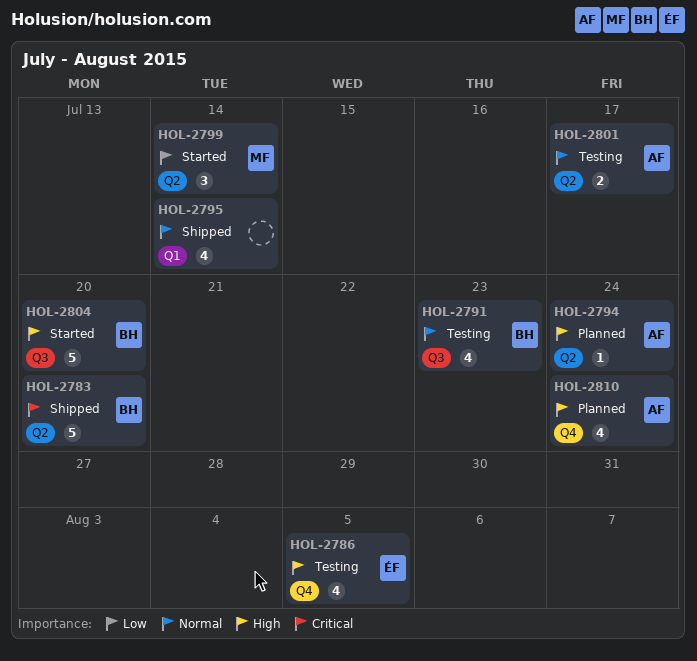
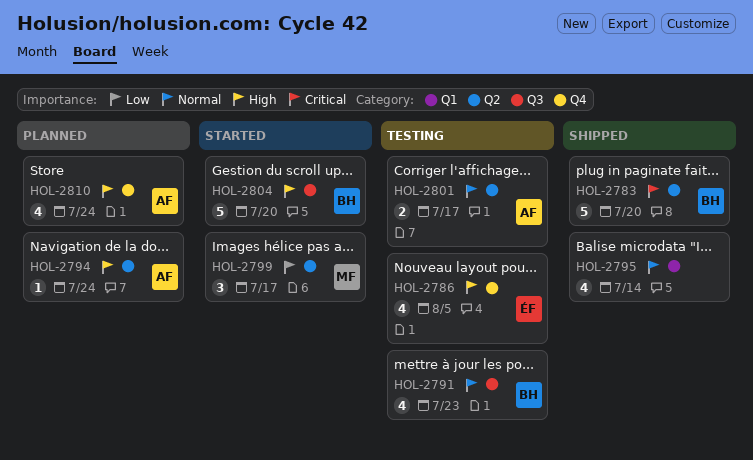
HOL-2799, due: Jul 14 -> Jul 17

